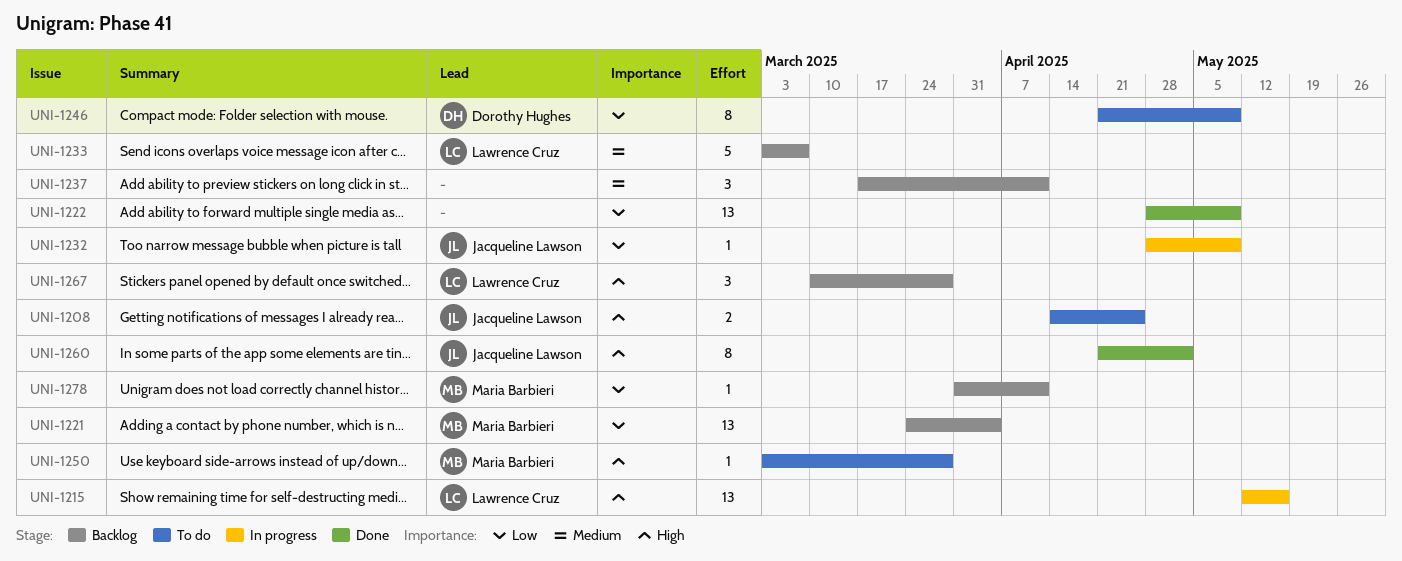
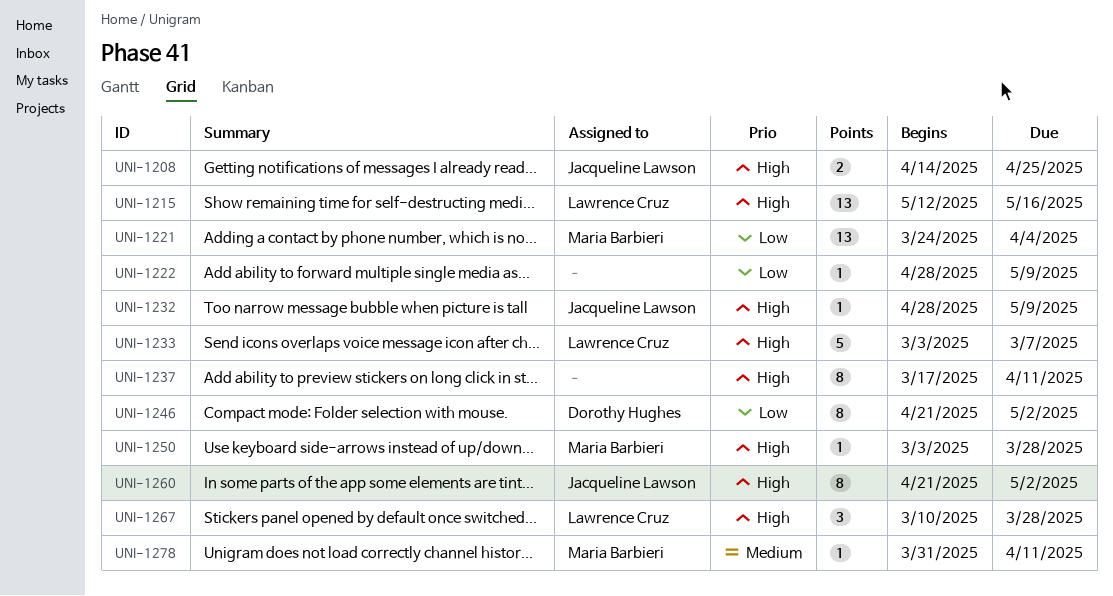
UNI-1222, estimate: 13 -> 1
UNI-1232, priority: Low -> High
UNI-1233, priority: Medium -> High
UNI-1237, priority: Medium -> High
UNI-1237, estimate: 3 -> 8
UNI-1246, due: May 9 -> May 2
UNI-1278, priority: Low -> Medium

